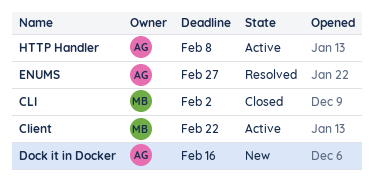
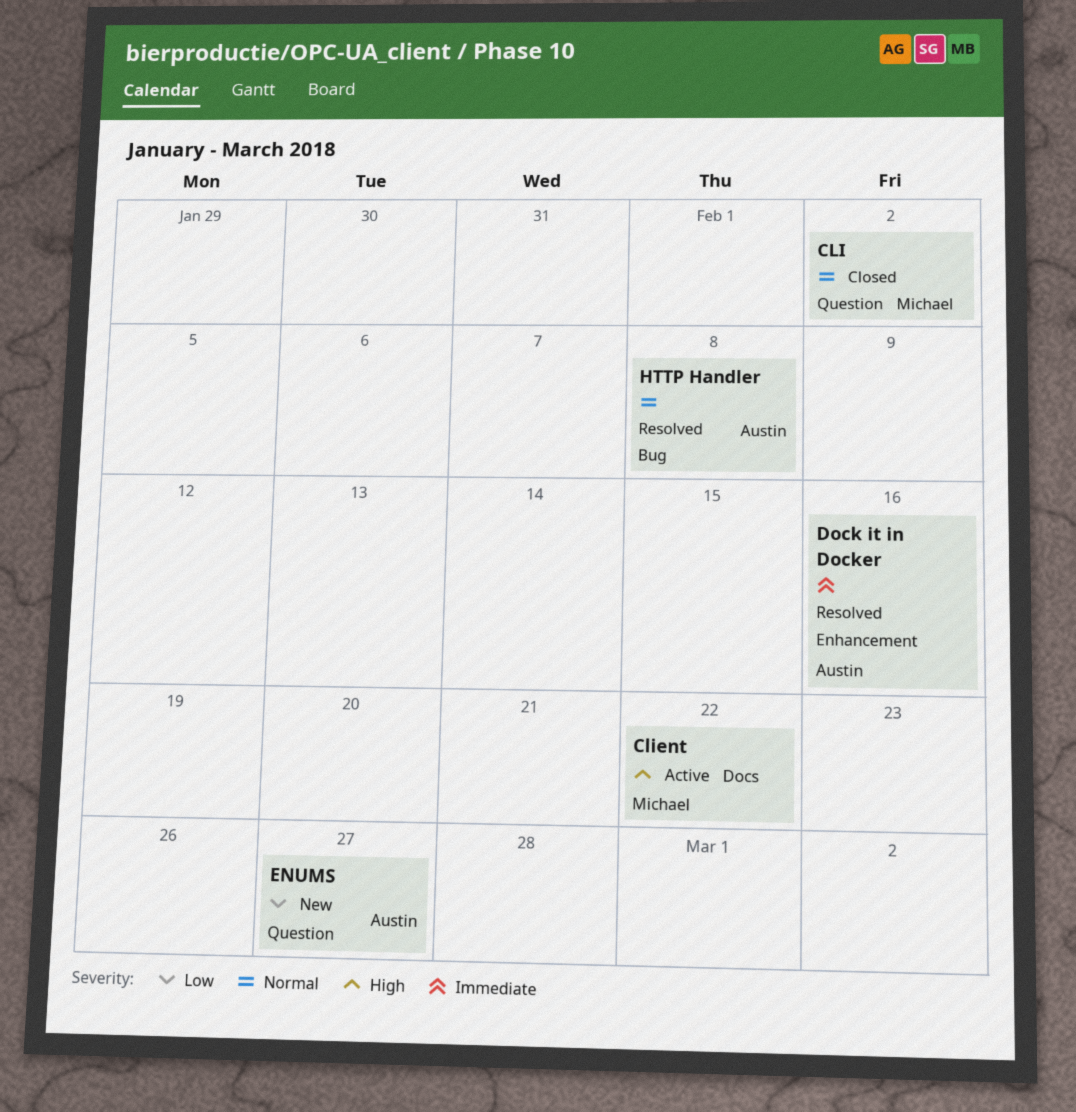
Dock it in Docker, status: New -> Resolved
ENUMS, status: Resolved -> New
HTTP Handler, status: Active -> Resolved

